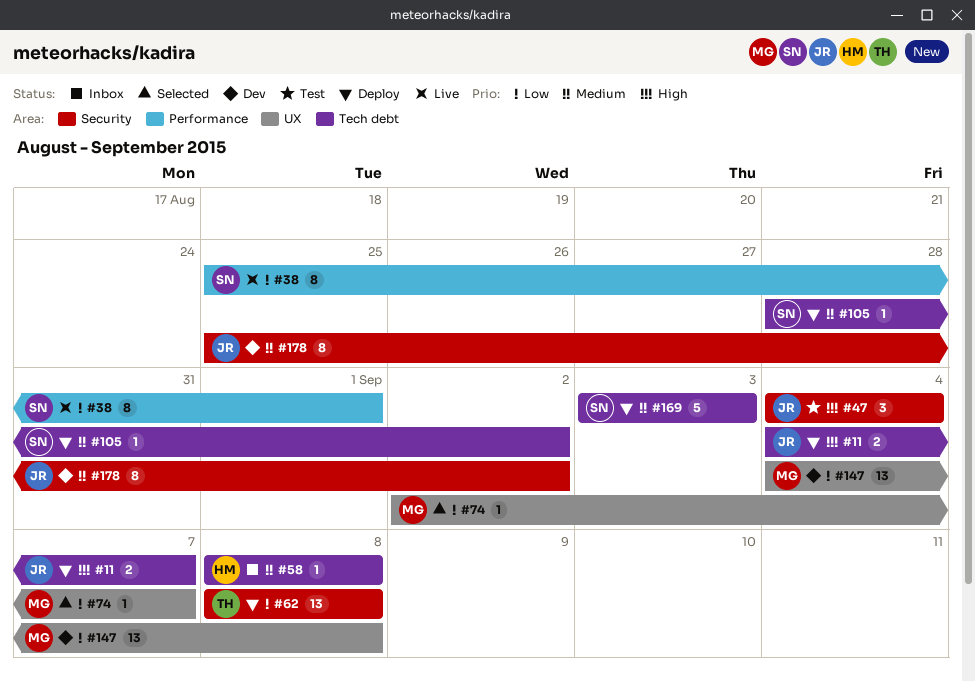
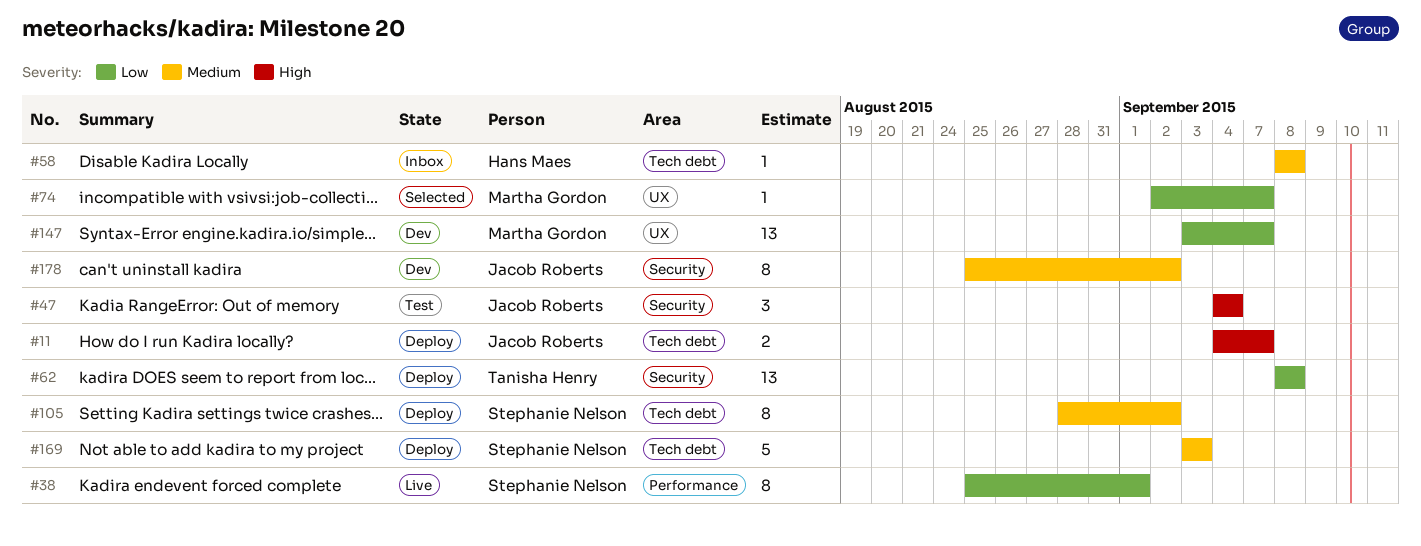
#105, estimate: 1 -> 8
#147, start: Sep 4 -> Sep 3
#147, due: Sep 8 -> Sep 7

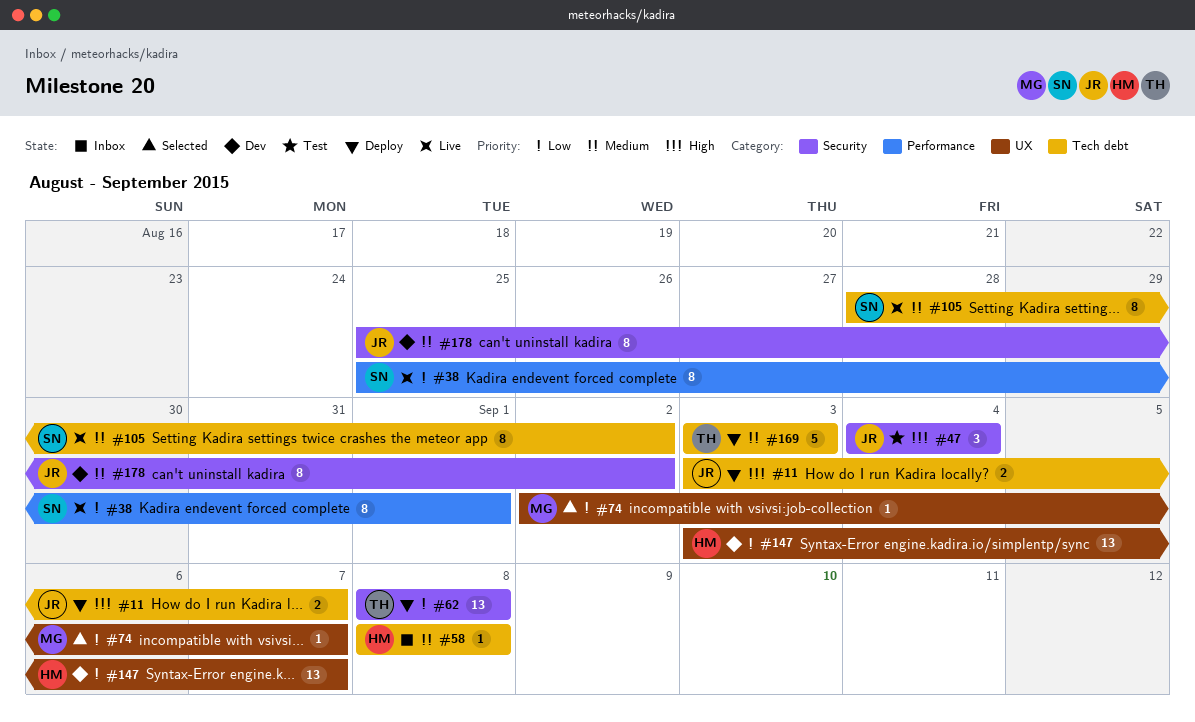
#11, start: Sep 4 -> Sep 3
#105, status: Deploy -> Live
#147, owner: Martha Gordon -> Hans Maes
#169, owner: Stephanie Nelson -> Tanisha Henry

